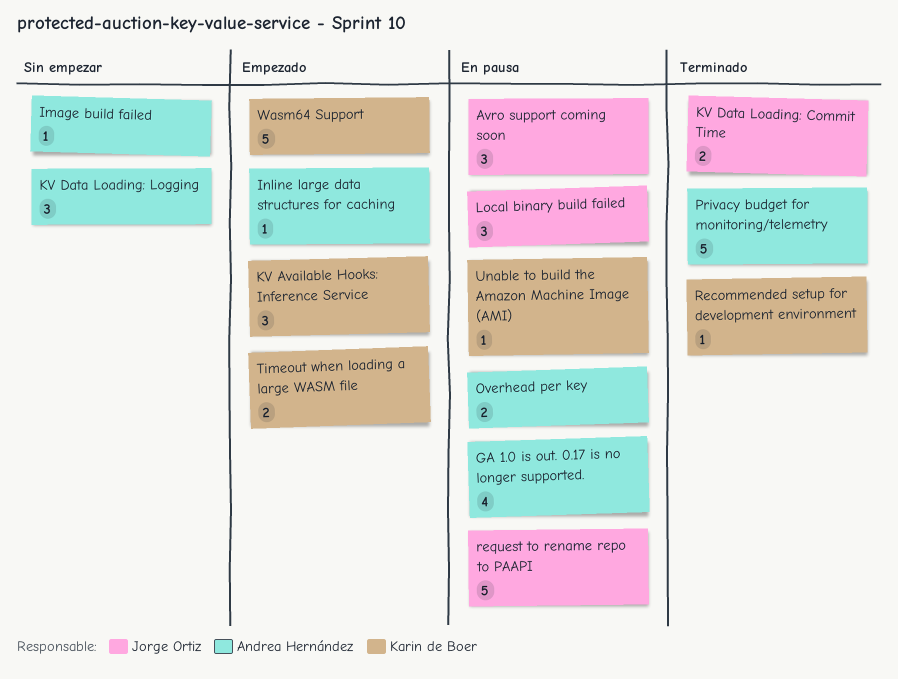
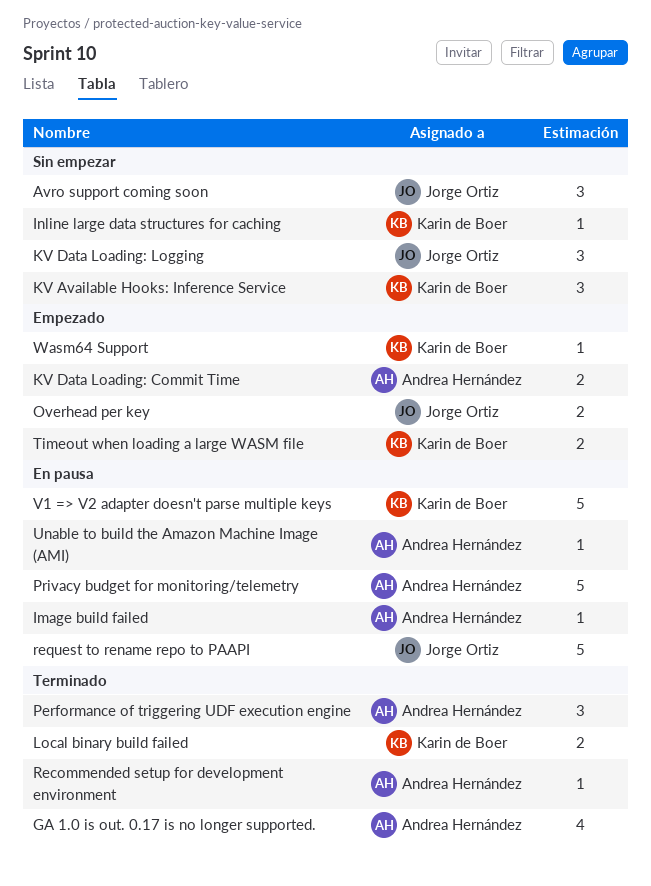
Avro support coming soon, status: En pausa -> Sin empezar
GA 1.0 is out. 0.17 is no longer supported., status: En pausa -> Terminado
Image build failed, status: Sin empezar -> En pausa
Inline large data structures for caching, status: Empezado -> Sin empezar
Inline large data structures for caching, owner: Andrea Hernández -> Karin de Boer
KV Available Hooks: Inference Service, status: Empezado -> Sin empezar
KV Data Loading: Commit Time, status: Terminado -> Empezado
KV Data Loading: Commit Time, owner: Jorge Ortiz -> Andrea Hernández
KV Data Loading: Logging, owner: Andrea Hernández -> Jorge Ortiz
Local binary build failed, status: En pausa -> Terminado
Local binary build failed, owner: Jorge Ortiz -> Karin de Boer
Local binary build failed, estimate: 3 -> 2
Overhead per key, status: En pausa -> Empezado
Overhead per key, owner: Andrea Hernández -> Jorge Ortiz
Performance of triggering UDF execution engine: none -> present
Privacy budget for monitoring/telemetry, status: Terminado -> En pausa
Recommended setup for development environment, owner: Karin de Boer -> Andrea Hernández
Unable to build the Amazon Machine Image (AMI), owner: Karin de Boer -> Andrea Hernández
V1 => V2 adapter doesn't parse multiple keys: none -> present
Wasm64 Support, estimate: 5 -> 1

